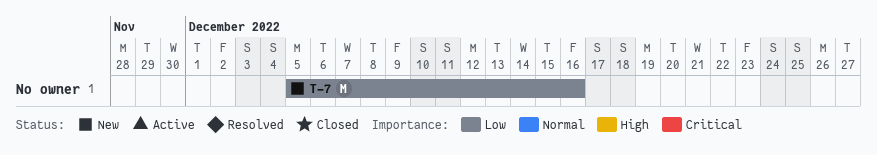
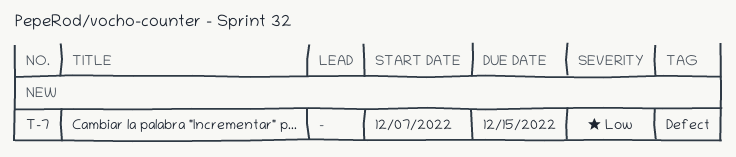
T-7, start: Dec 5 -> Dec 7
T-7, due: Dec 16 -> Dec 15

